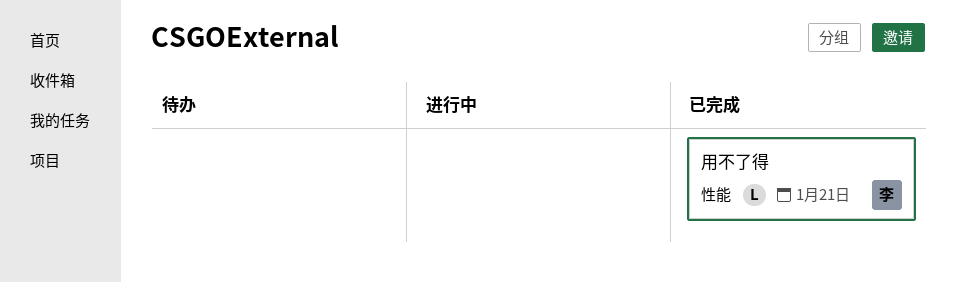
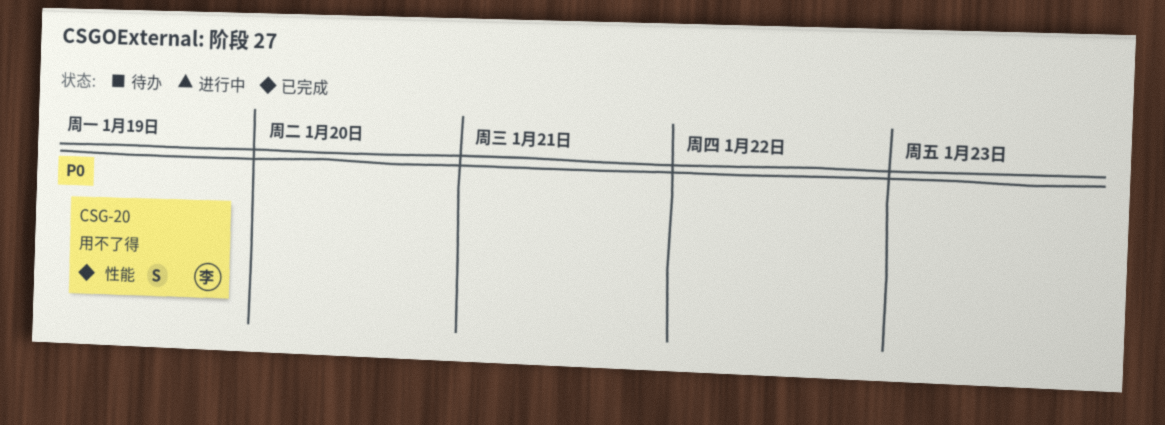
用不了得, estimate: L -> S
用不了得, due: Jan 21 -> Jan 19

